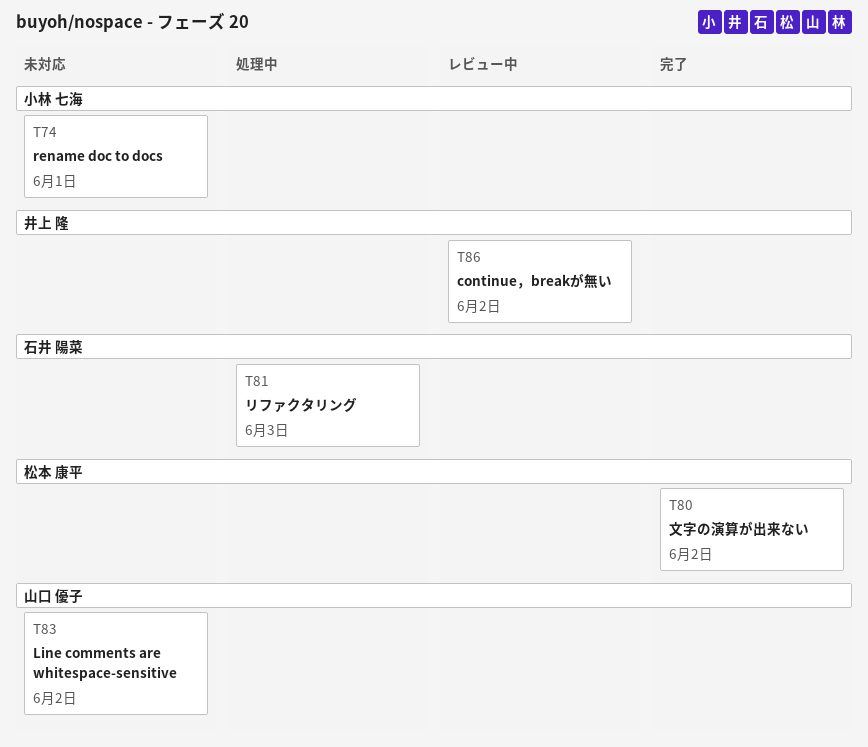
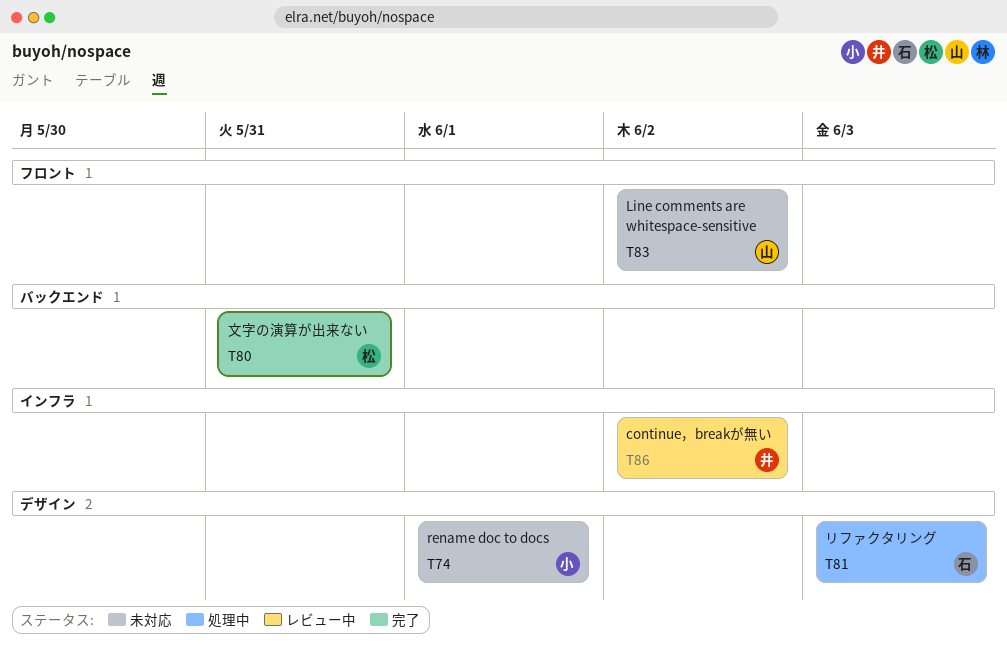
T80, due: Jun 2 -> May 31

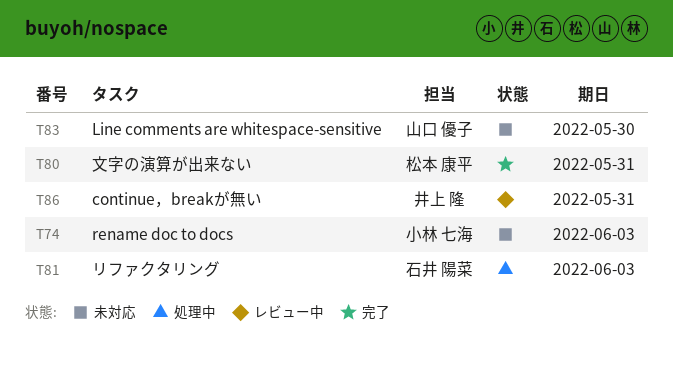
T74, due: Jun 1 -> Jun 3
T83, due: Jun 2 -> May 30
T86, due: Jun 2 -> May 31

